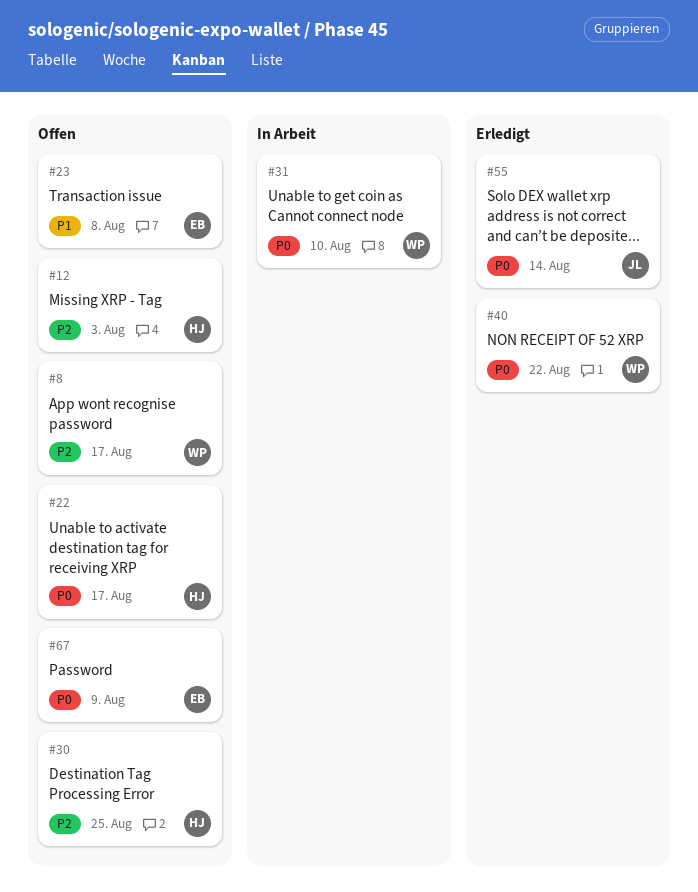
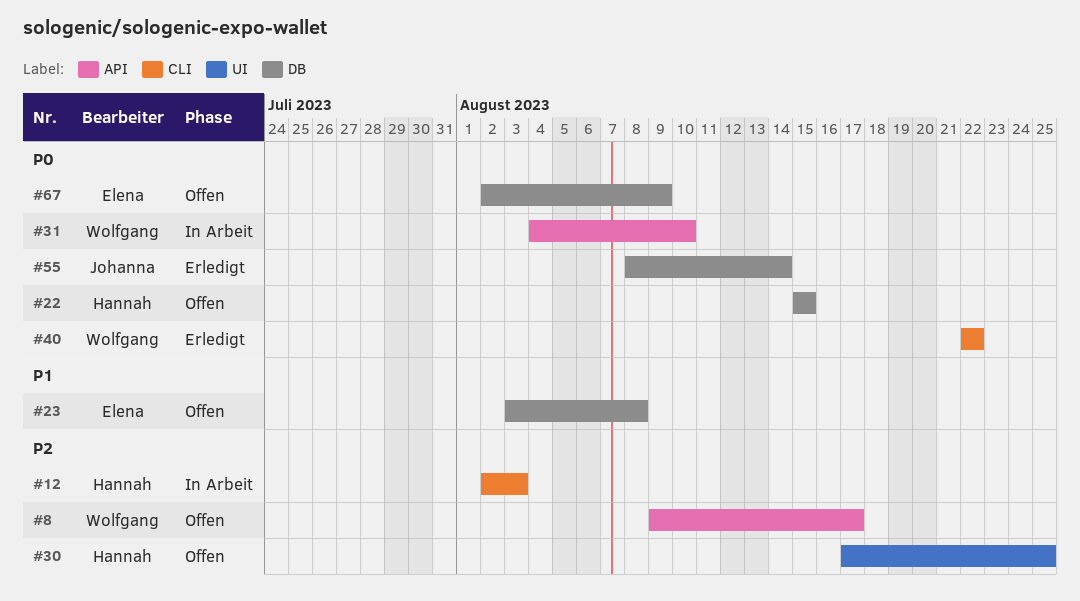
#12, status: Offen -> In Arbeit
#22, due: Aug 17 -> Aug 15

